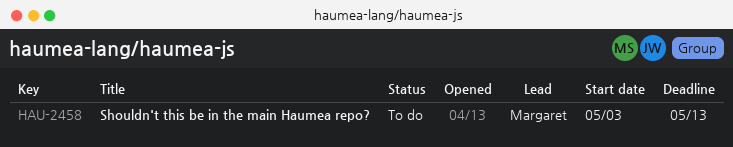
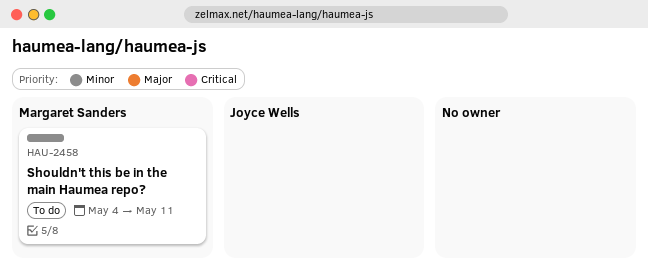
HAU-2458, start: May 3 -> May 4
HAU-2458, due: May 13 -> May 11

